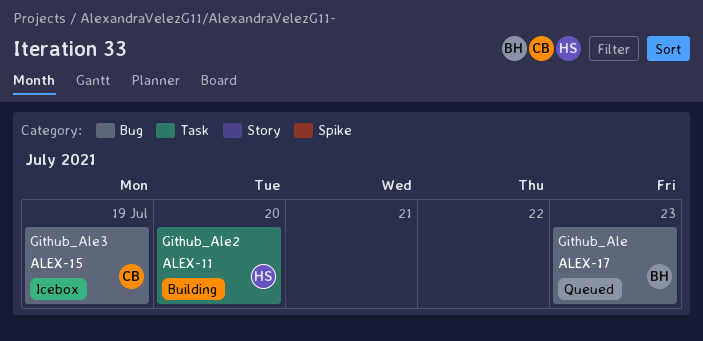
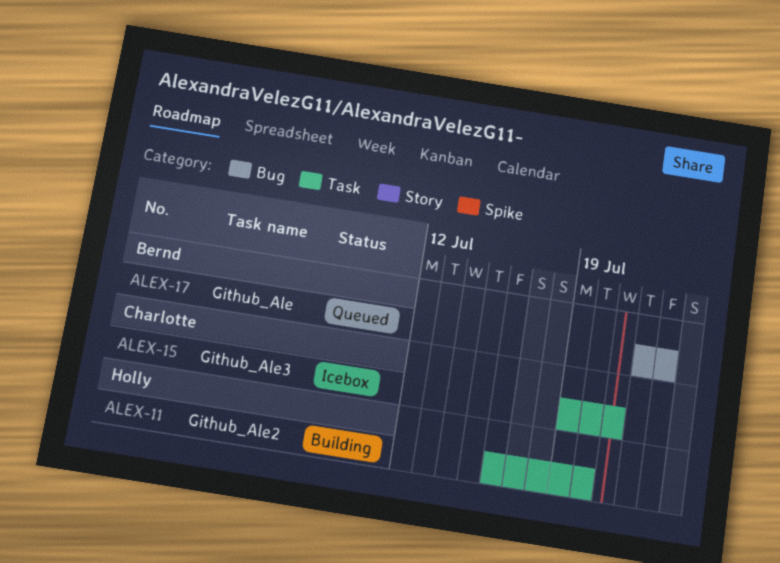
ALEX-15, label: Bug -> Task
ALEX-15, due: Jul 19 -> Jul 21

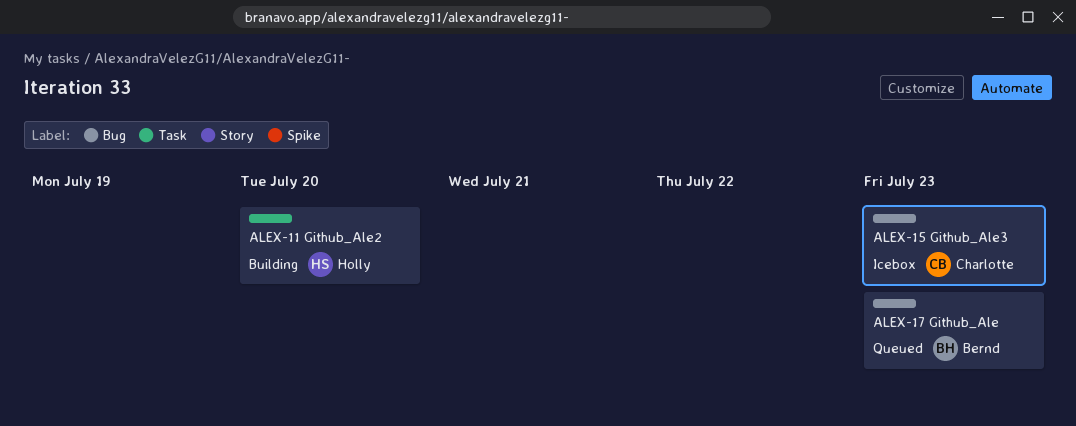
ALEX-15, label: Task -> Bug
ALEX-15, due: Jul 21 -> Jul 23

